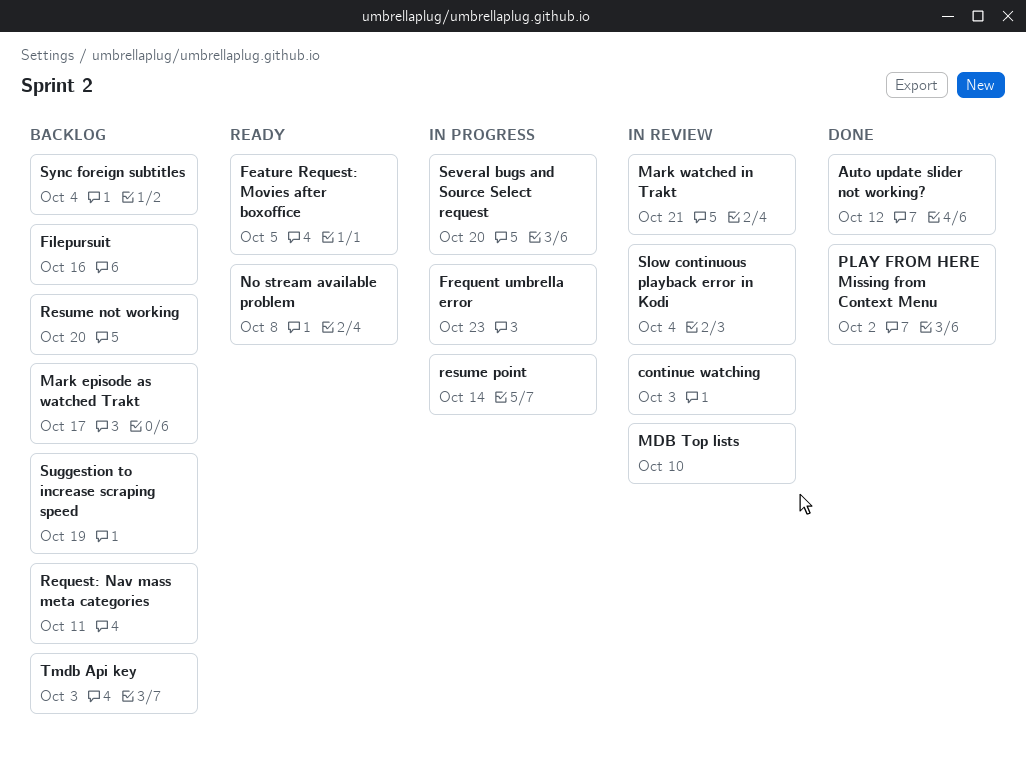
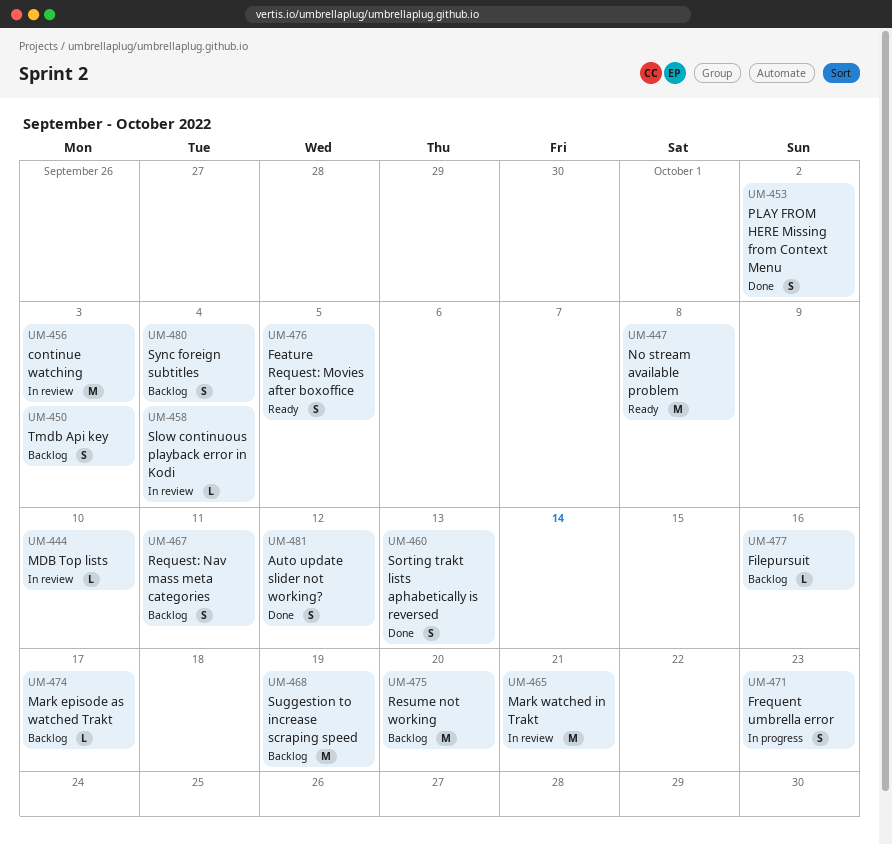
resume point: present -> none
Several bugs and Source Select request: present -> none
Sorting trakt lists aphabetically is reversed: none -> present

